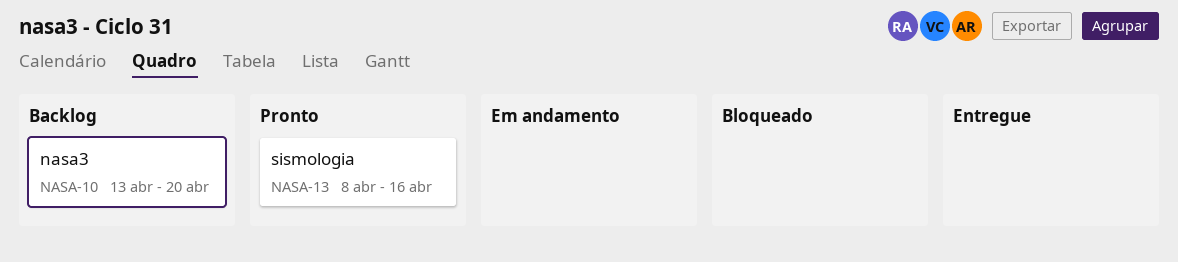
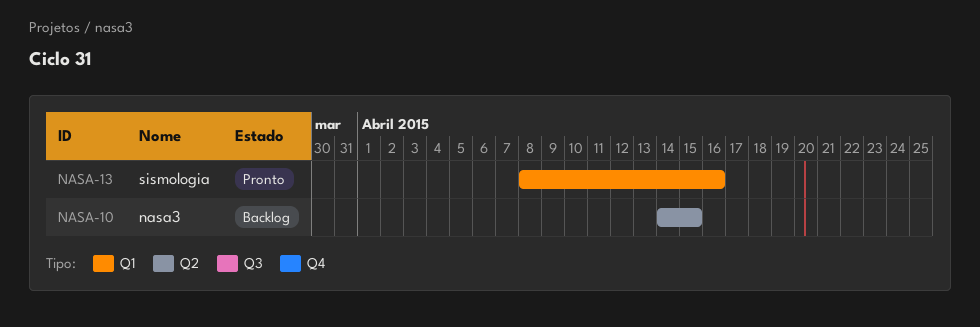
NASA-10, start: Apr 13 -> Apr 14
NASA-10, due: Apr 20 -> Apr 15

